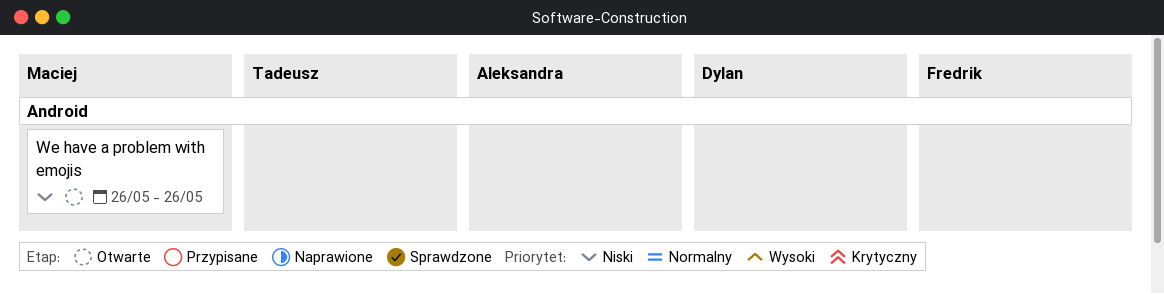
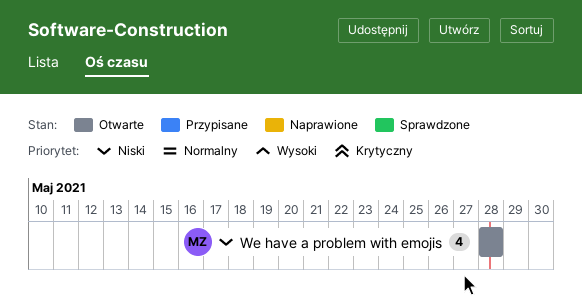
We have a problem with emojis, start: May 26 -> May 28
We have a problem with emojis, due: May 26 -> May 28

